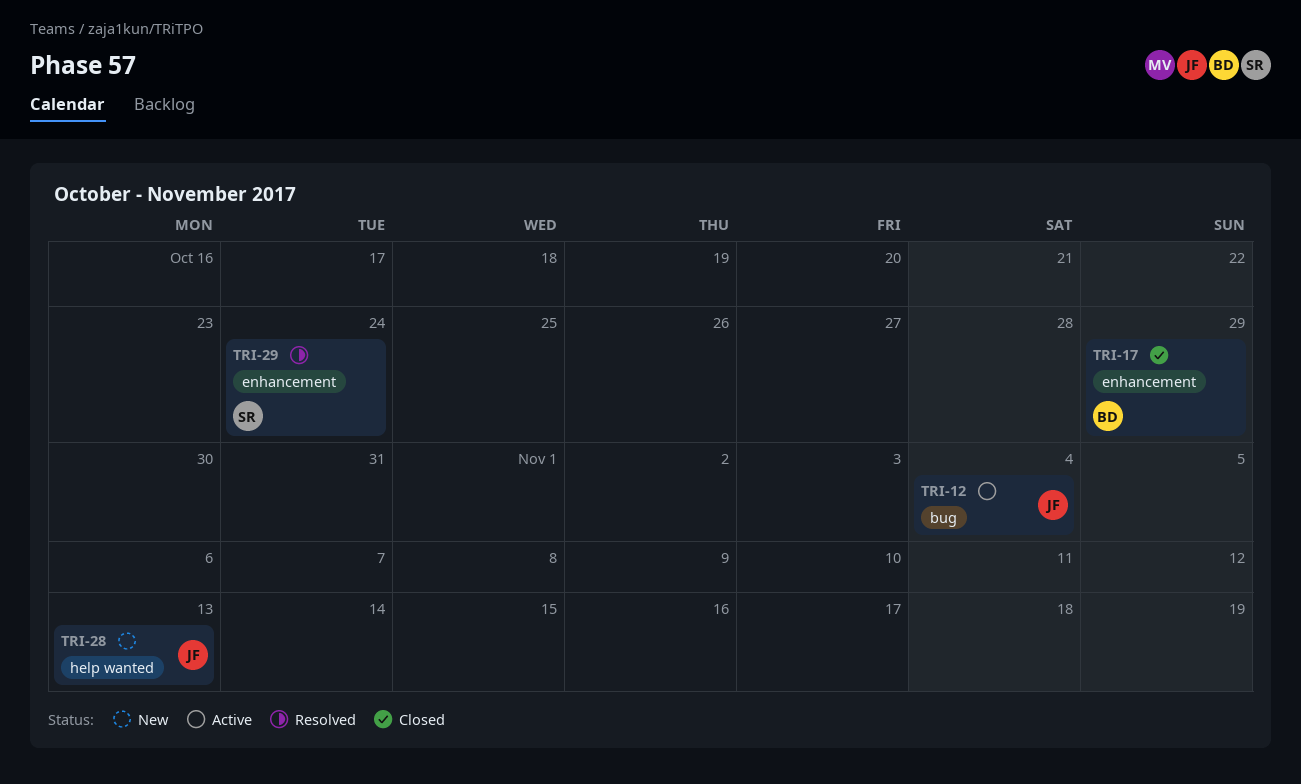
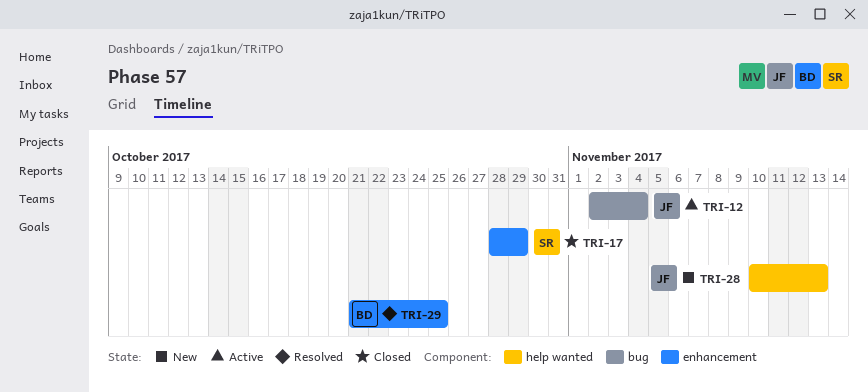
TRI-17, owner: BD -> SR
TRI-29, owner: SR -> BD
TRI-29, due: Oct 24 -> Oct 25

